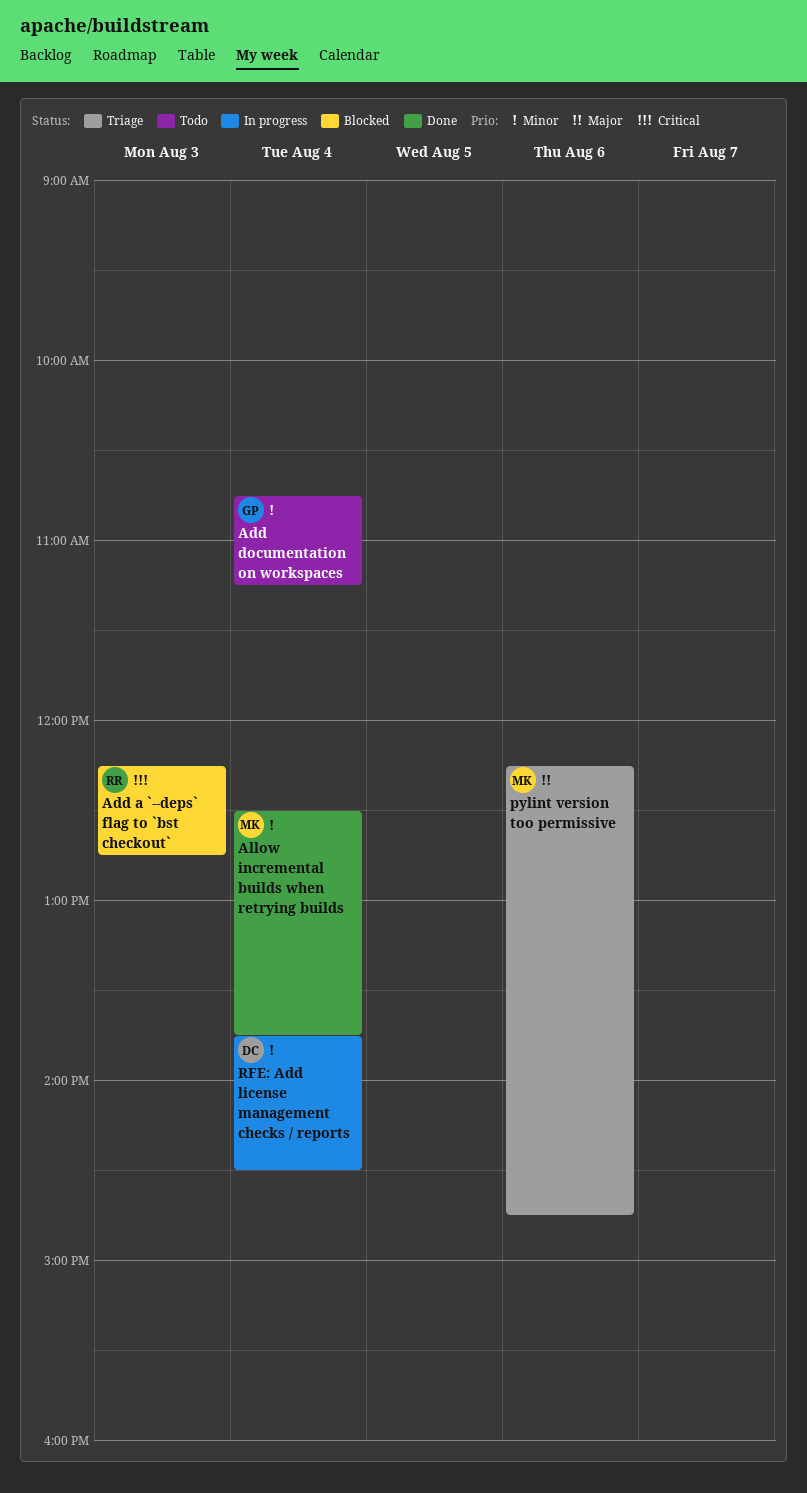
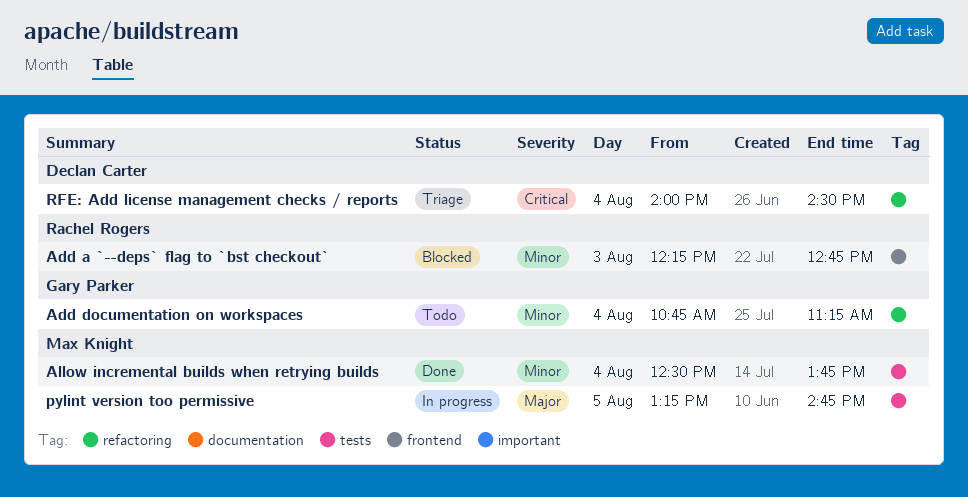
Add a `--deps` flag to `bst checkout`, priority: Critical -> Minor
pylint version too permissive, status: Triage -> In progress
pylint version too permissive, day: Aug 6 -> Aug 5
pylint version too permissive, begins: 12:15 -> 13:15
RFE: Add license management checks / reports, status: In progress -> Triage
RFE: Add license management checks / reports, priority: Minor -> Critical
RFE: Add license management checks / reports, begins: 13:45 -> 14:00

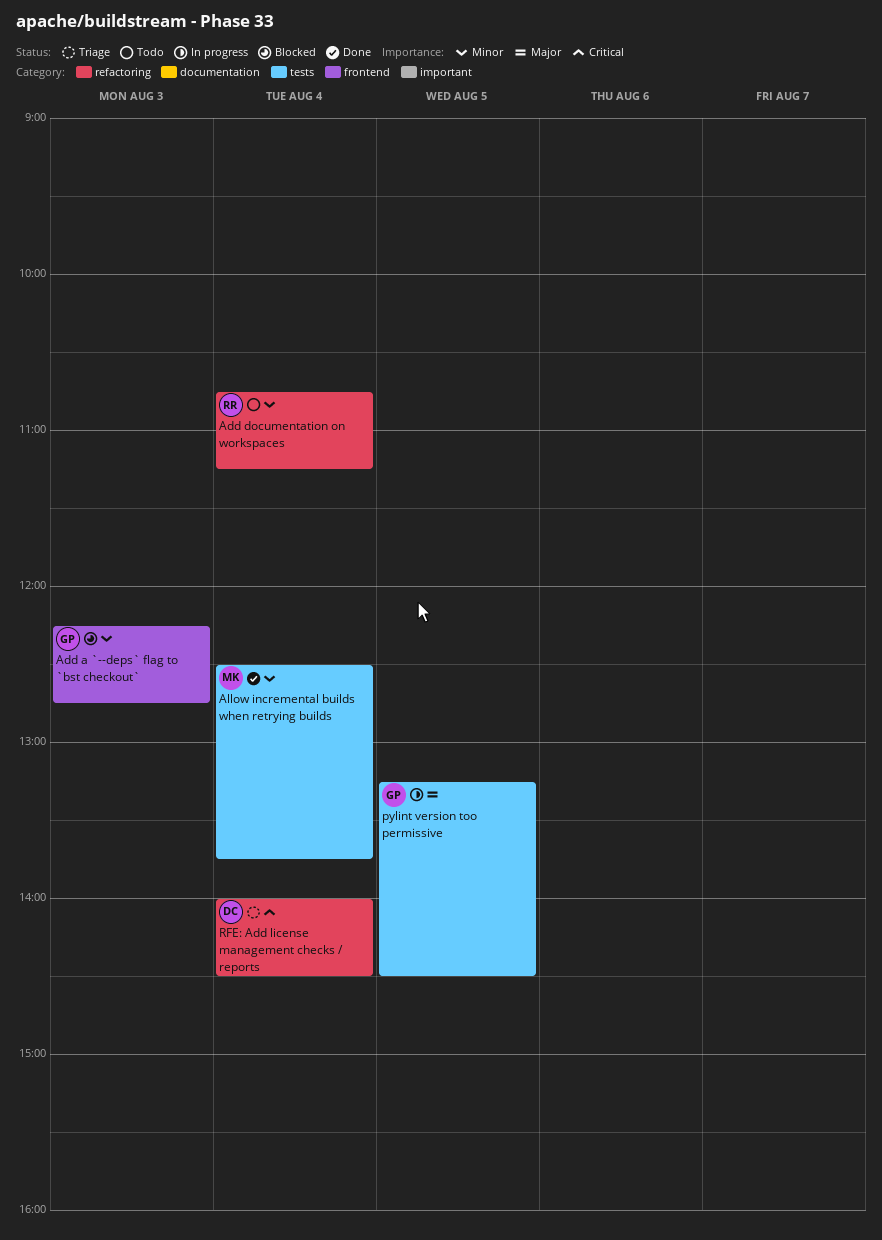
Add a `--deps` flag to `bst checkout`, owner: Rachel Rogers -> Gary Parker
Add documentation on workspaces, owner: Gary Parker -> Rachel Rogers
pylint version too permissive, owner: Max Knight -> Gary Parker
pylint version too permissive, ends: 14:45 -> 14:30

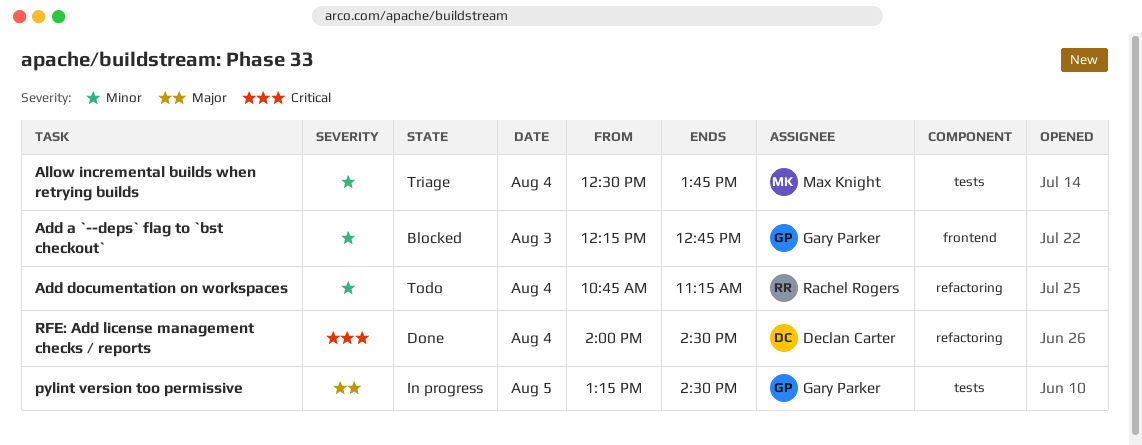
Allow incremental builds when retrying builds, status: Done -> Triage
RFE: Add license management checks / reports, status: Triage -> Done

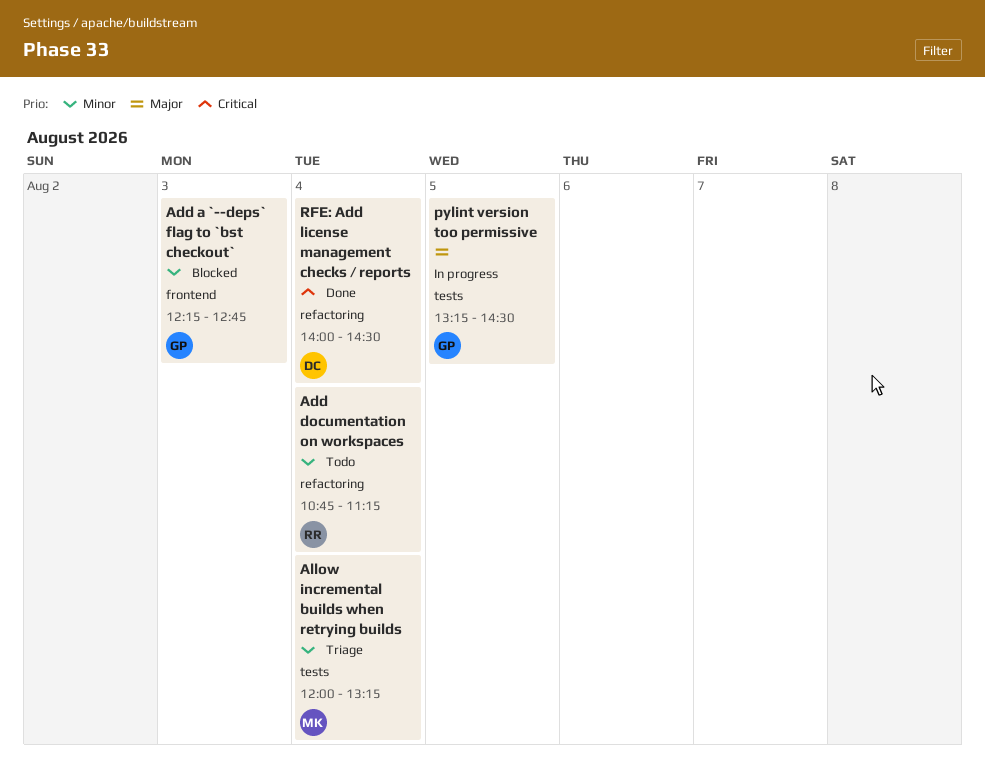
Allow incremental builds when retrying builds, begins: 12:30 -> 12:00
Allow incremental builds when retrying builds, ends: 13:45 -> 13:15

